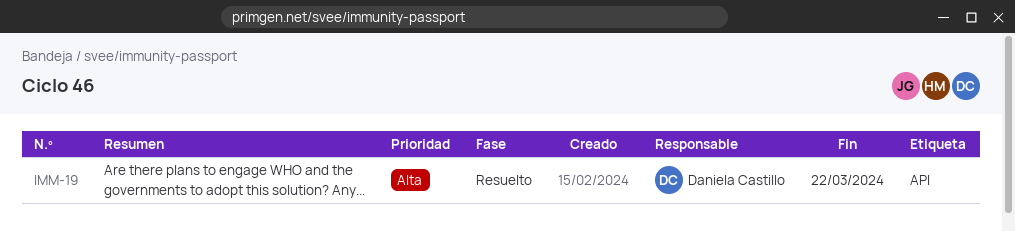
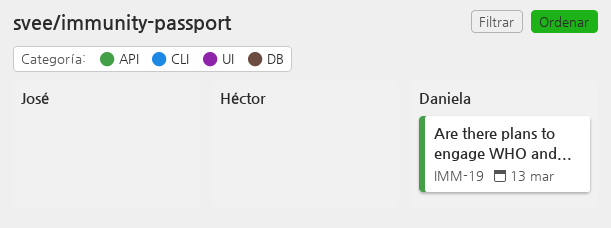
IMM-19, due: Mar 22 -> Mar 13

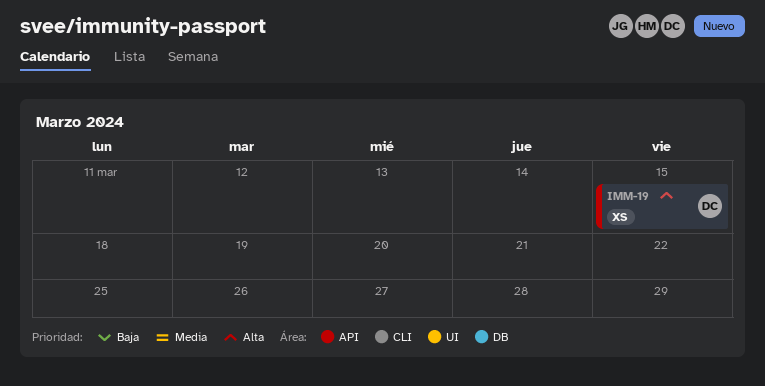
IMM-19, due: Mar 13 -> Mar 15

